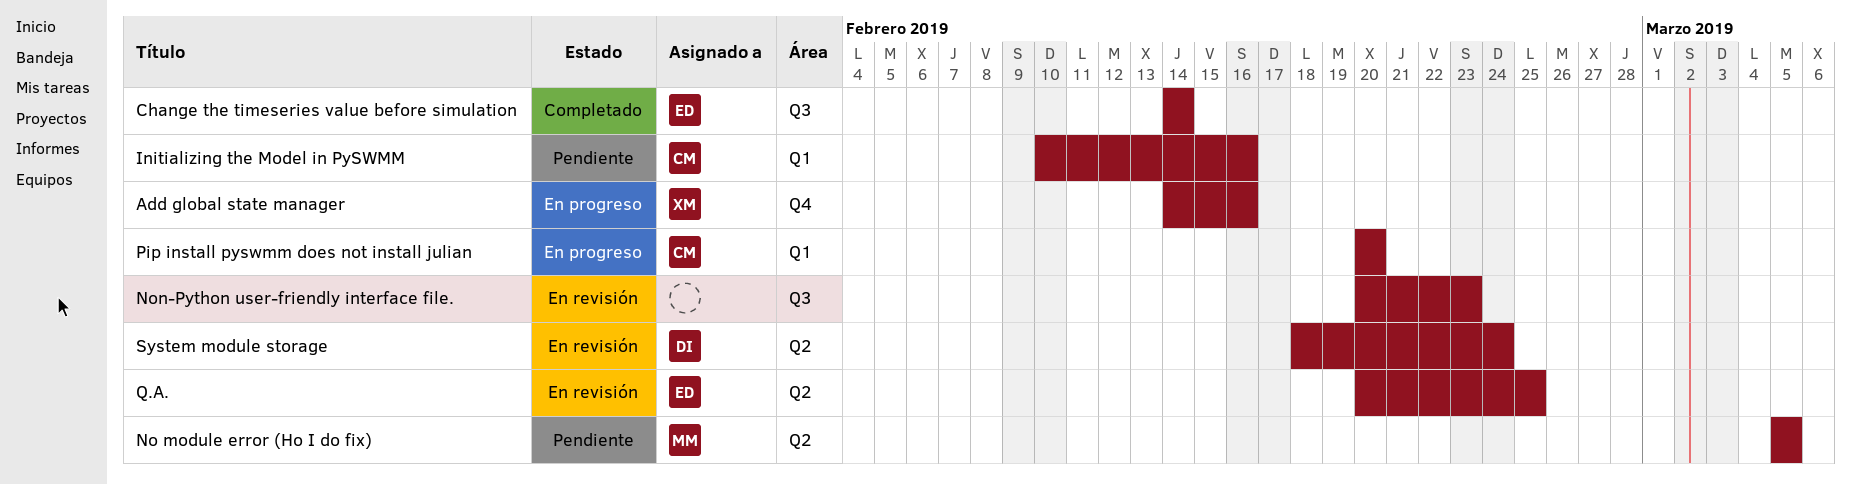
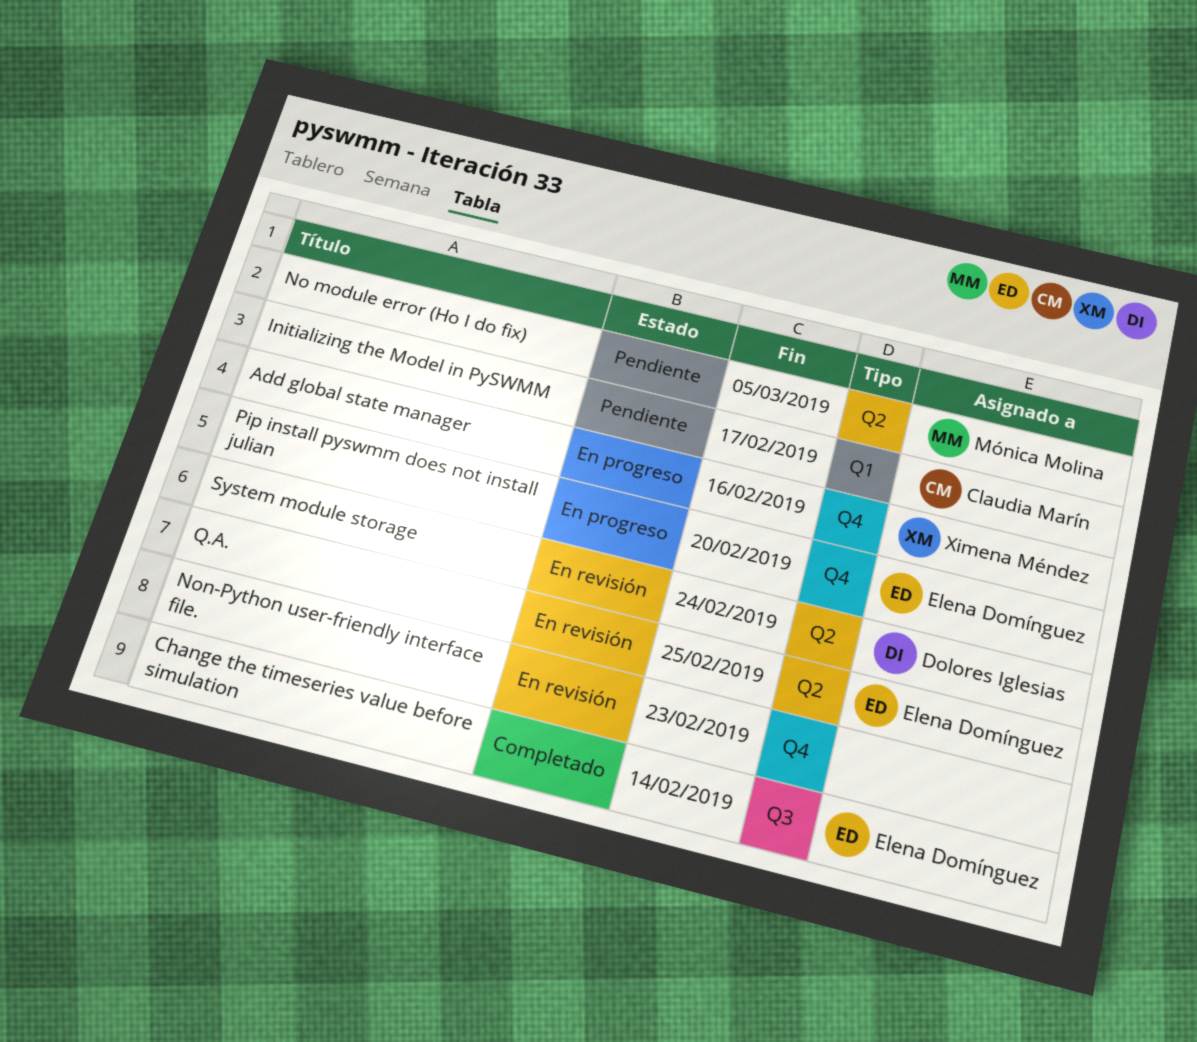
Initializing the Model in PySWMM, due: Feb 16 -> Feb 17
Non-Python user-friendly interface file., label: Q3 -> Q4
Pip install pyswmm does not install julian, owner: Claudia Marín -> Elena Domínguez
Pip install pyswmm does not install julian, label: Q1 -> Q4

